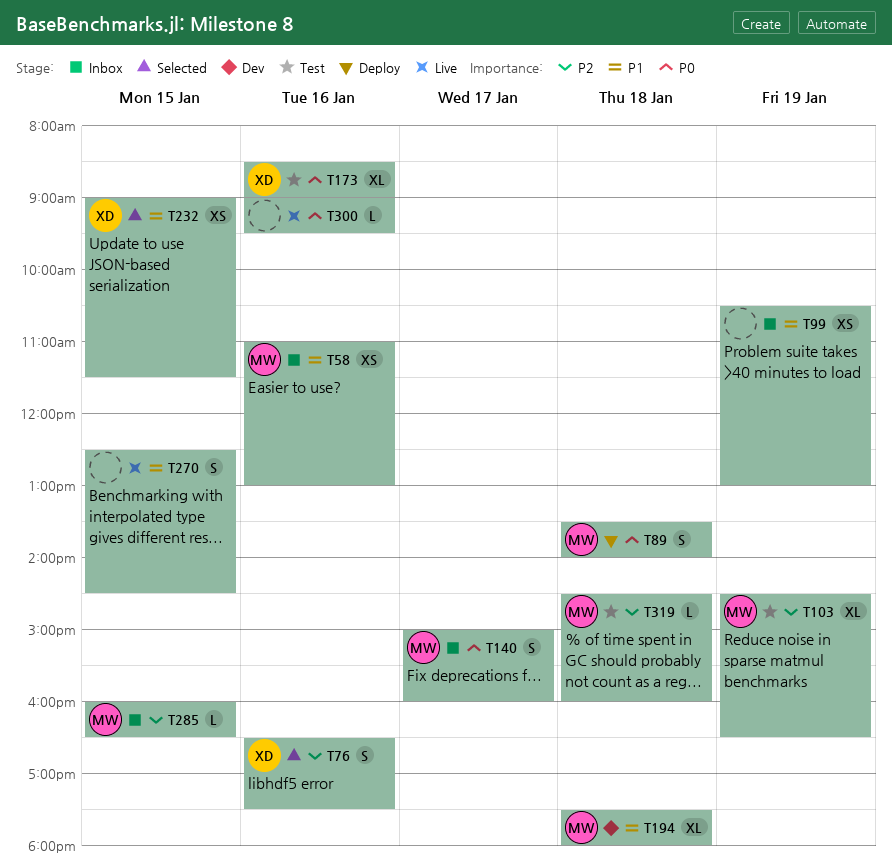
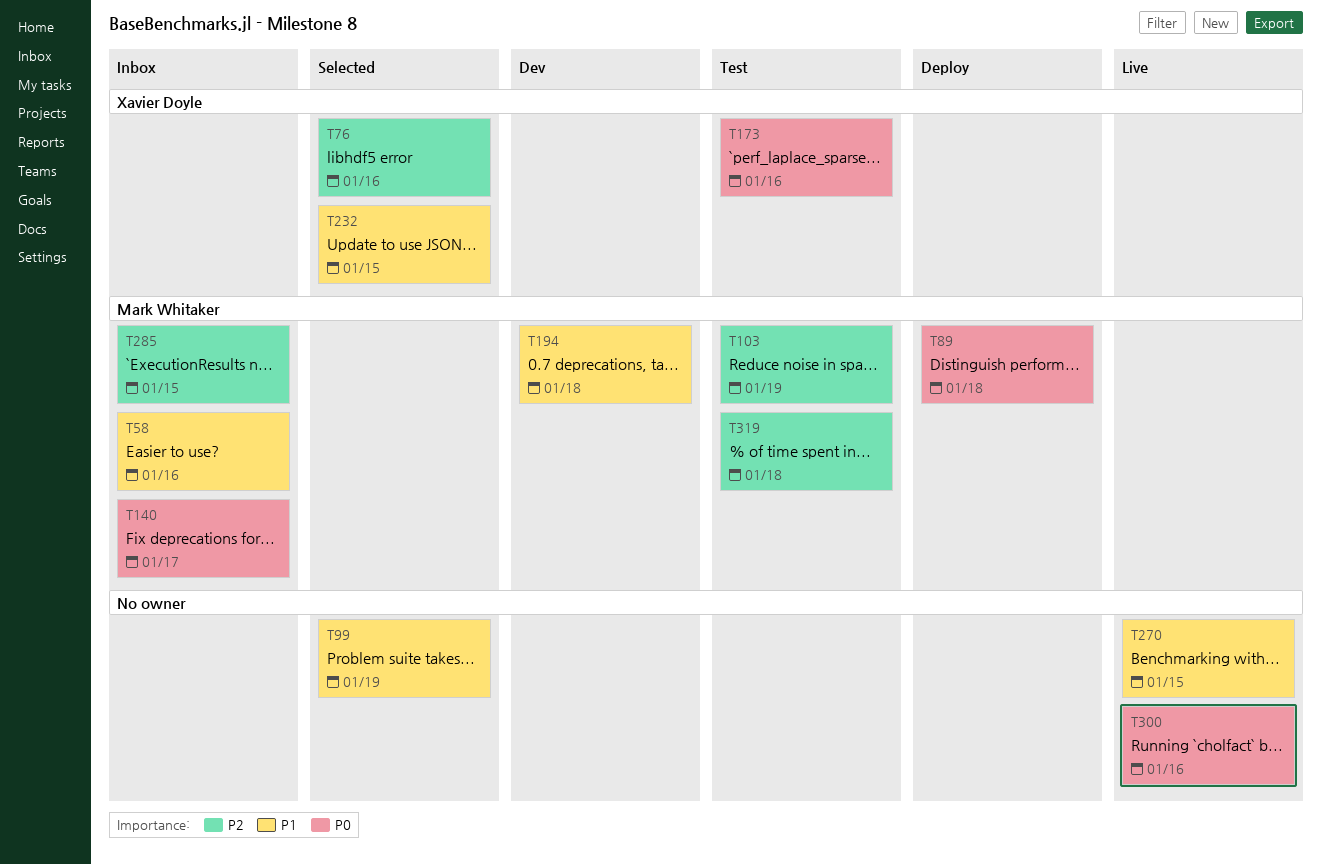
T99, status: Inbox -> Selected

